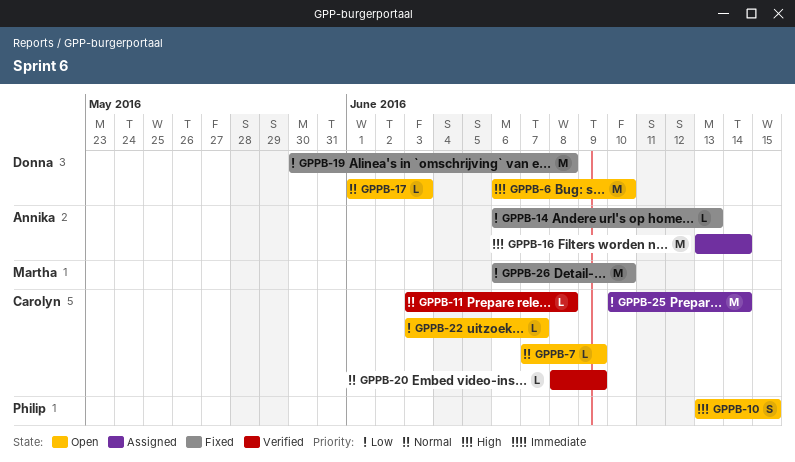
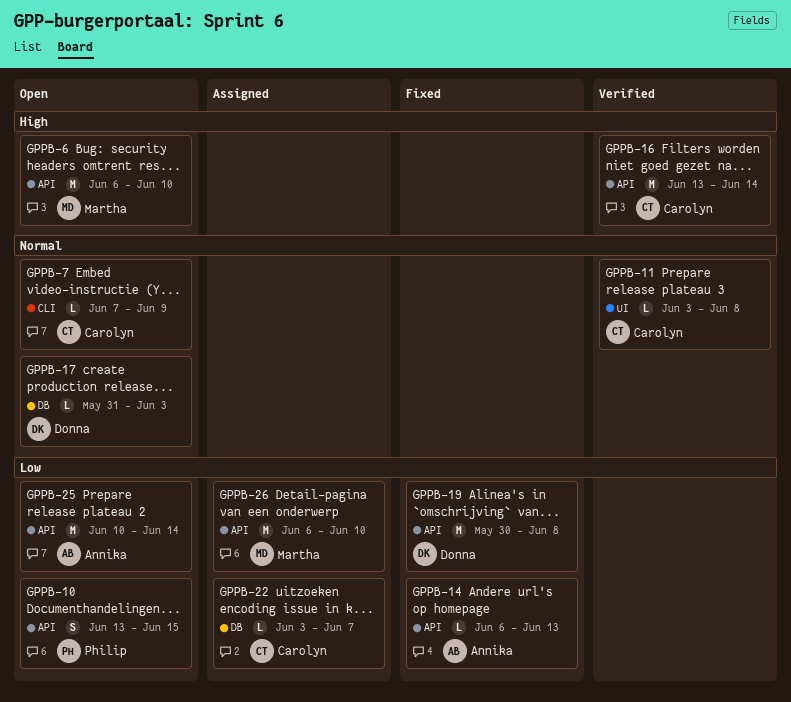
GPPB-6, owner: Donna -> Martha
GPPB-10, priority: High -> Low
GPPB-16, status: Assigned -> Verified
GPPB-16, owner: Annika -> Carolyn
GPPB-17, start: Jun 1 -> May 31
GPPB-20: present -> none
GPPB-22, status: Open -> Assigned
GPPB-25, status: Assigned -> Open
GPPB-25, owner: Carolyn -> Annika
GPPB-26, status: Fixed -> Assigned

